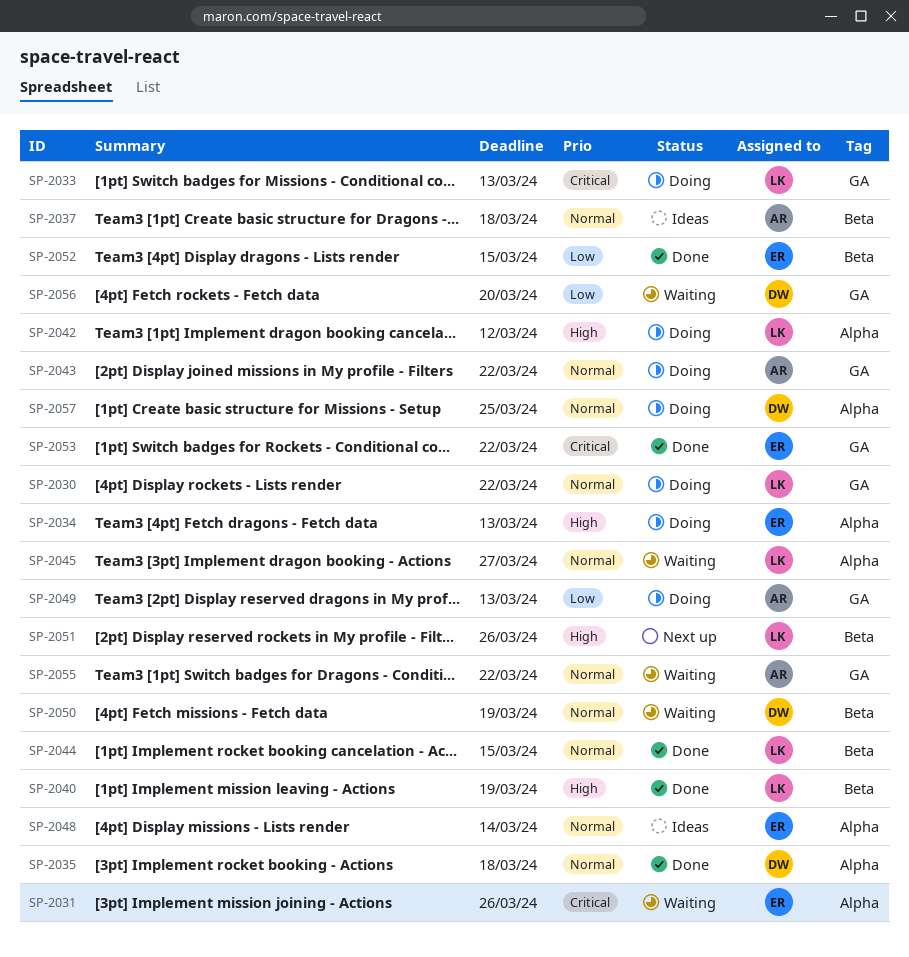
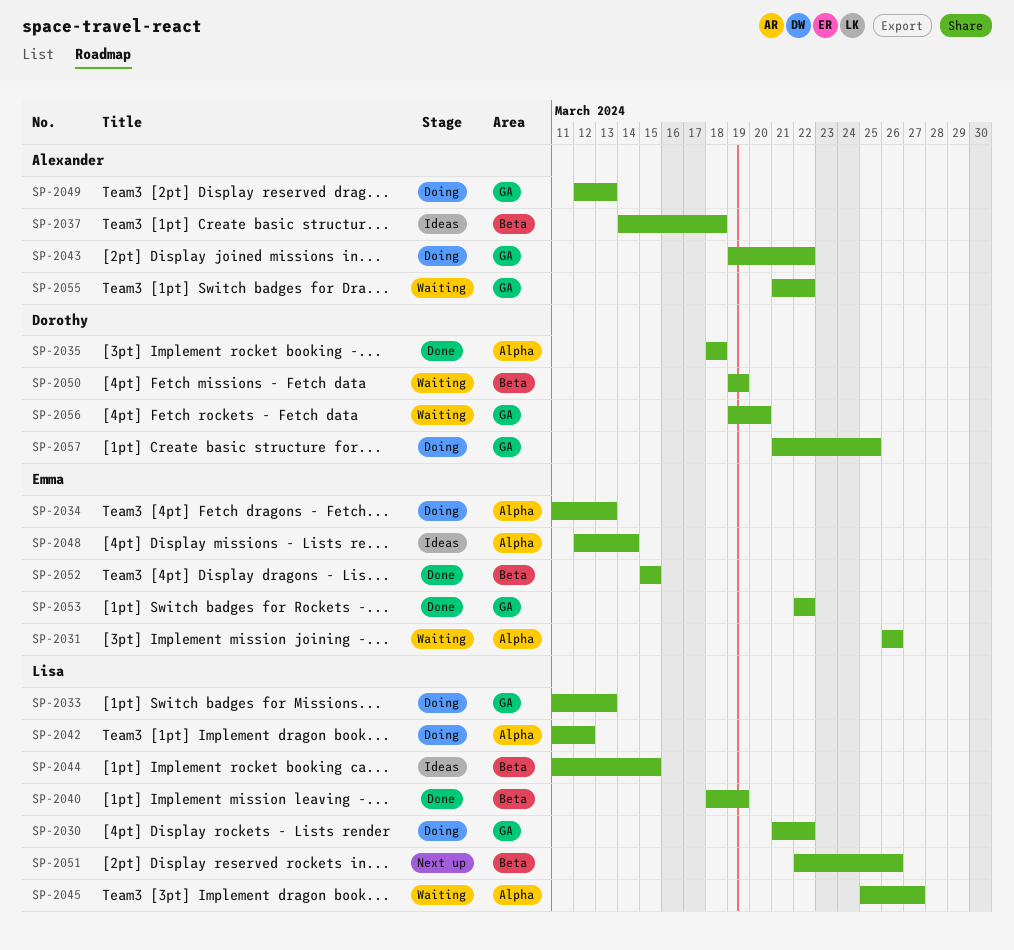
SP-2044, status: Done -> Ideas
SP-2057, label: Alpha -> GA

